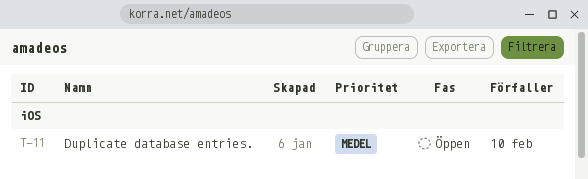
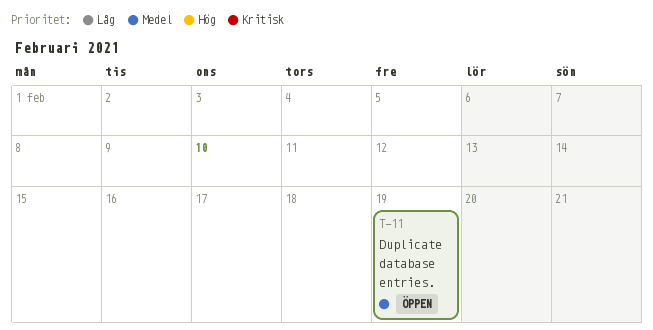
T-11, due: Feb 10 -> Feb 19

